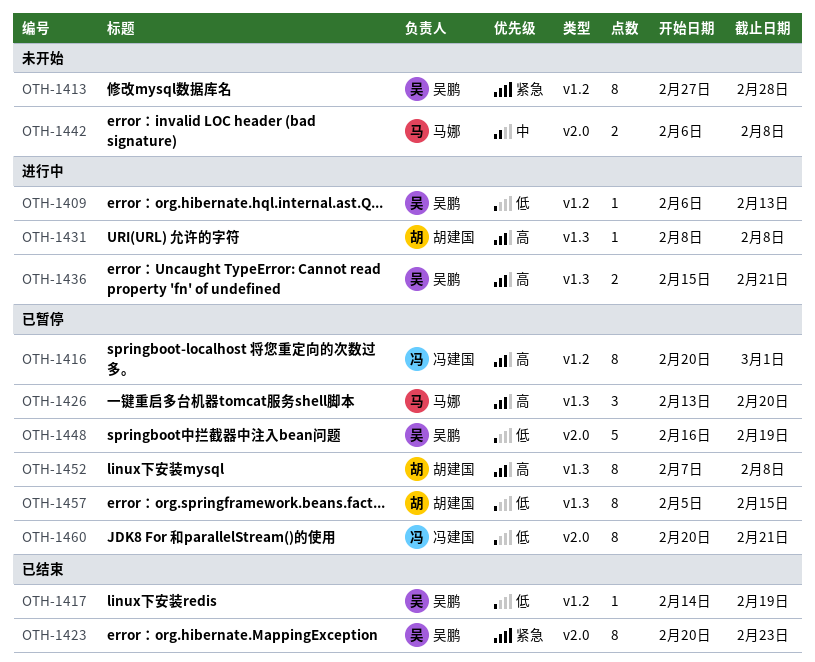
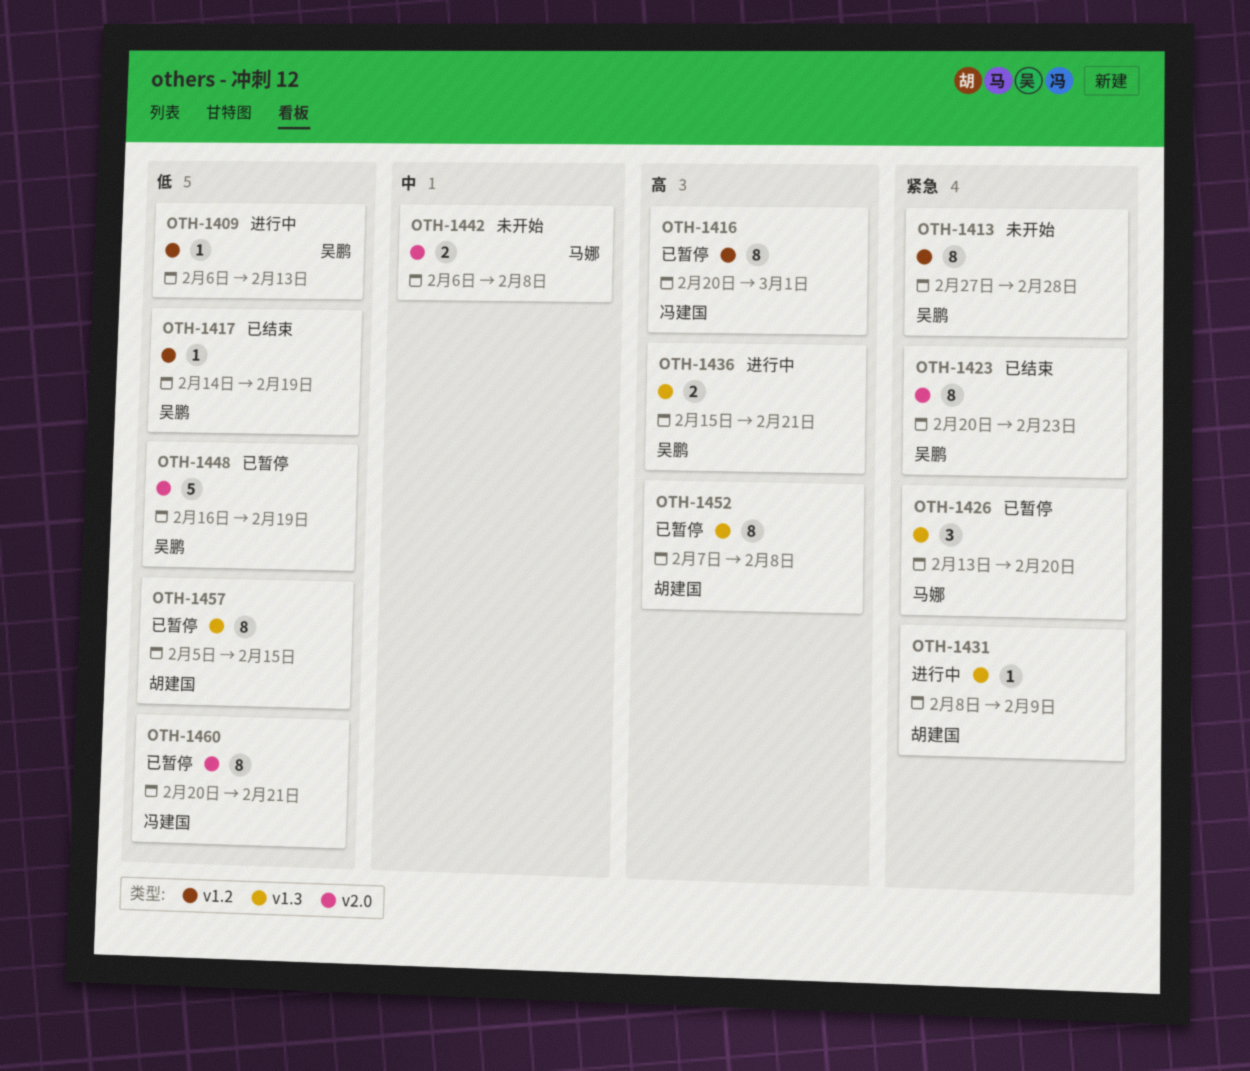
OTH-1426, priority: 高 -> 紧急
OTH-1431, priority: 高 -> 紧急
OTH-1431, due: Feb 8 -> Feb 9

